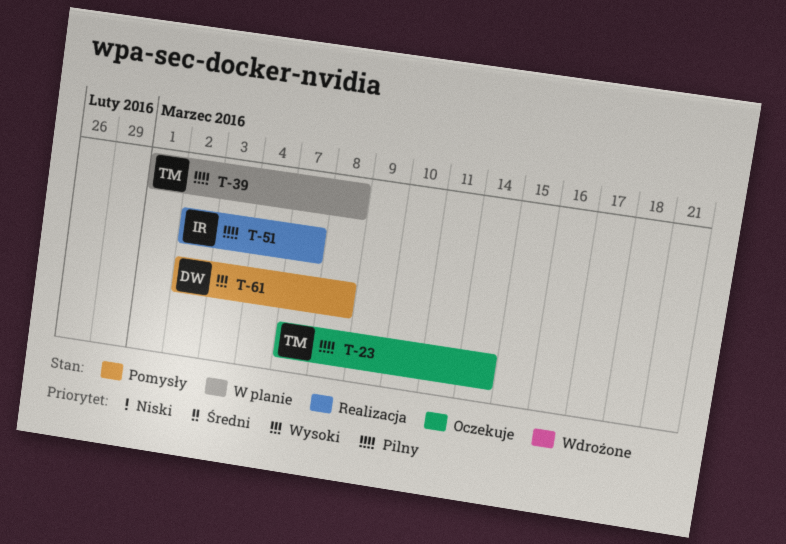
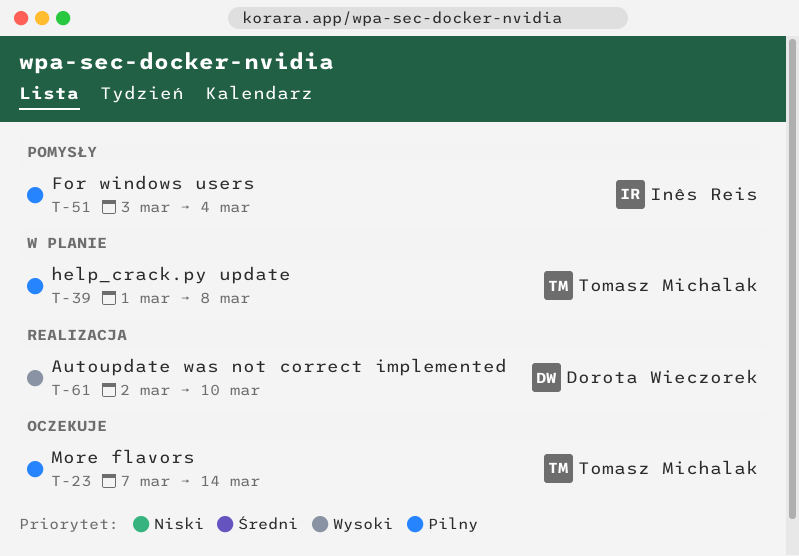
T-51, status: Realizacja -> Pomysły
T-51, start: Mar 2 -> Mar 3
T-51, due: Mar 7 -> Mar 4
T-61, status: Pomysły -> Realizacja
T-61, due: Mar 8 -> Mar 10

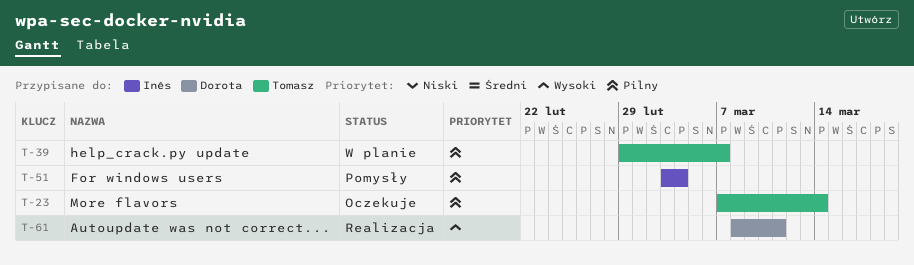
T-39, start: Mar 1 -> Feb 29
T-39, due: Mar 8 -> Mar 7
T-61, start: Mar 2 -> Mar 8
T-61, due: Mar 10 -> Mar 11

